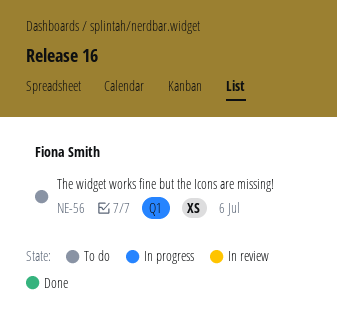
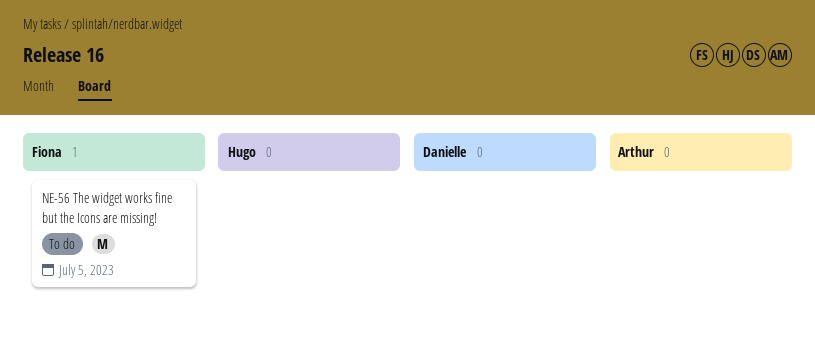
NE-56, estimate: XS -> M
NE-56, due: Jul 6 -> Jul 5

